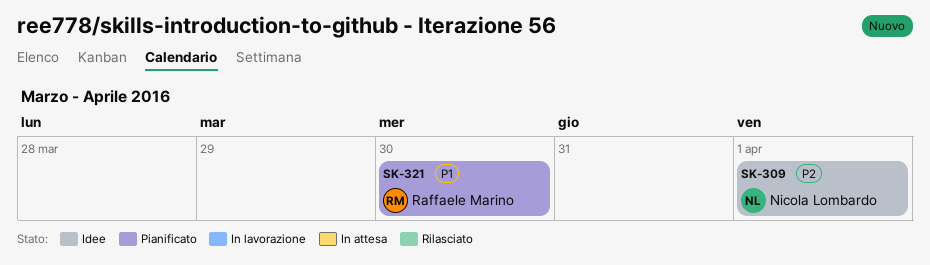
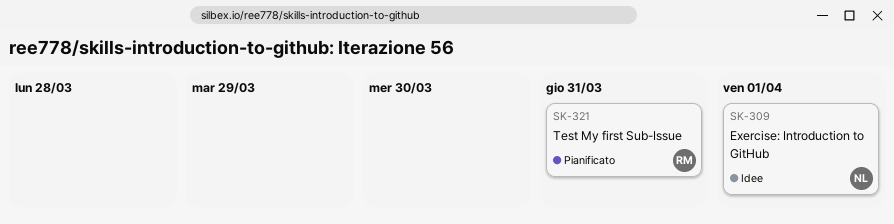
SK-321, due: Mar 30 -> Mar 31

